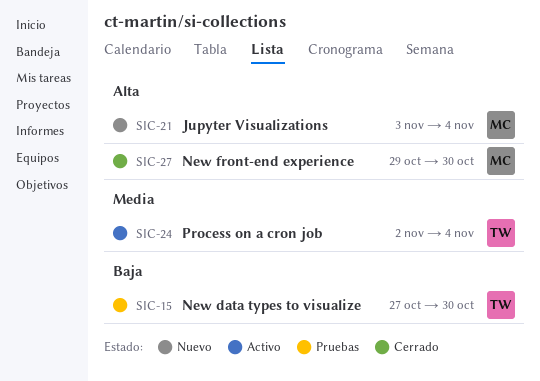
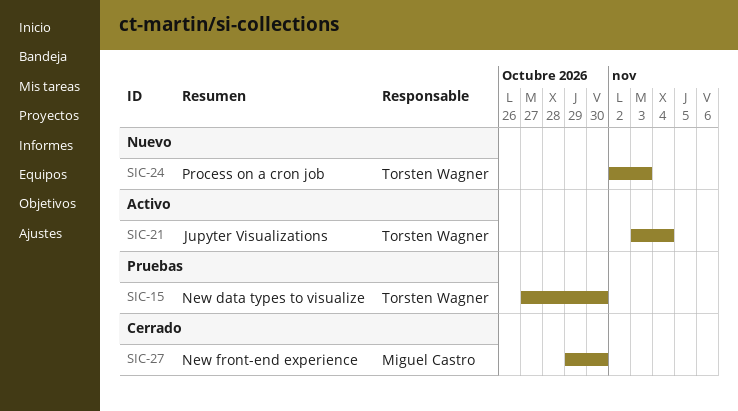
SIC-21, status: Nuevo -> Activo
SIC-21, owner: Miguel Castro -> Torsten Wagner
SIC-24, status: Activo -> Nuevo
SIC-24, due: Nov 4 -> Nov 3

